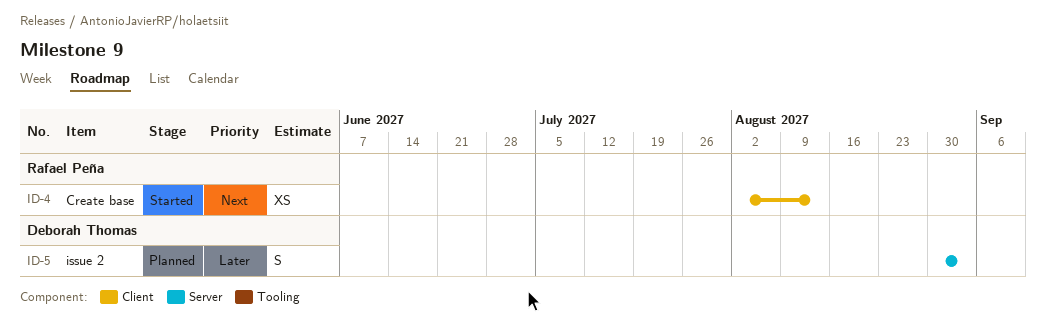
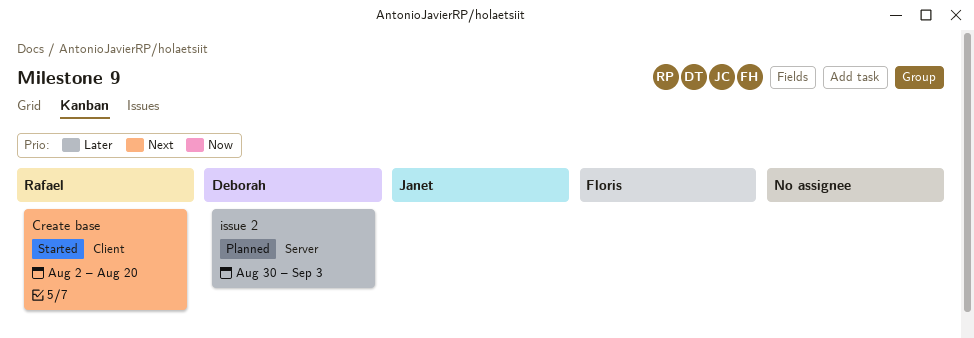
Create base, due: Aug 13 -> Aug 20

